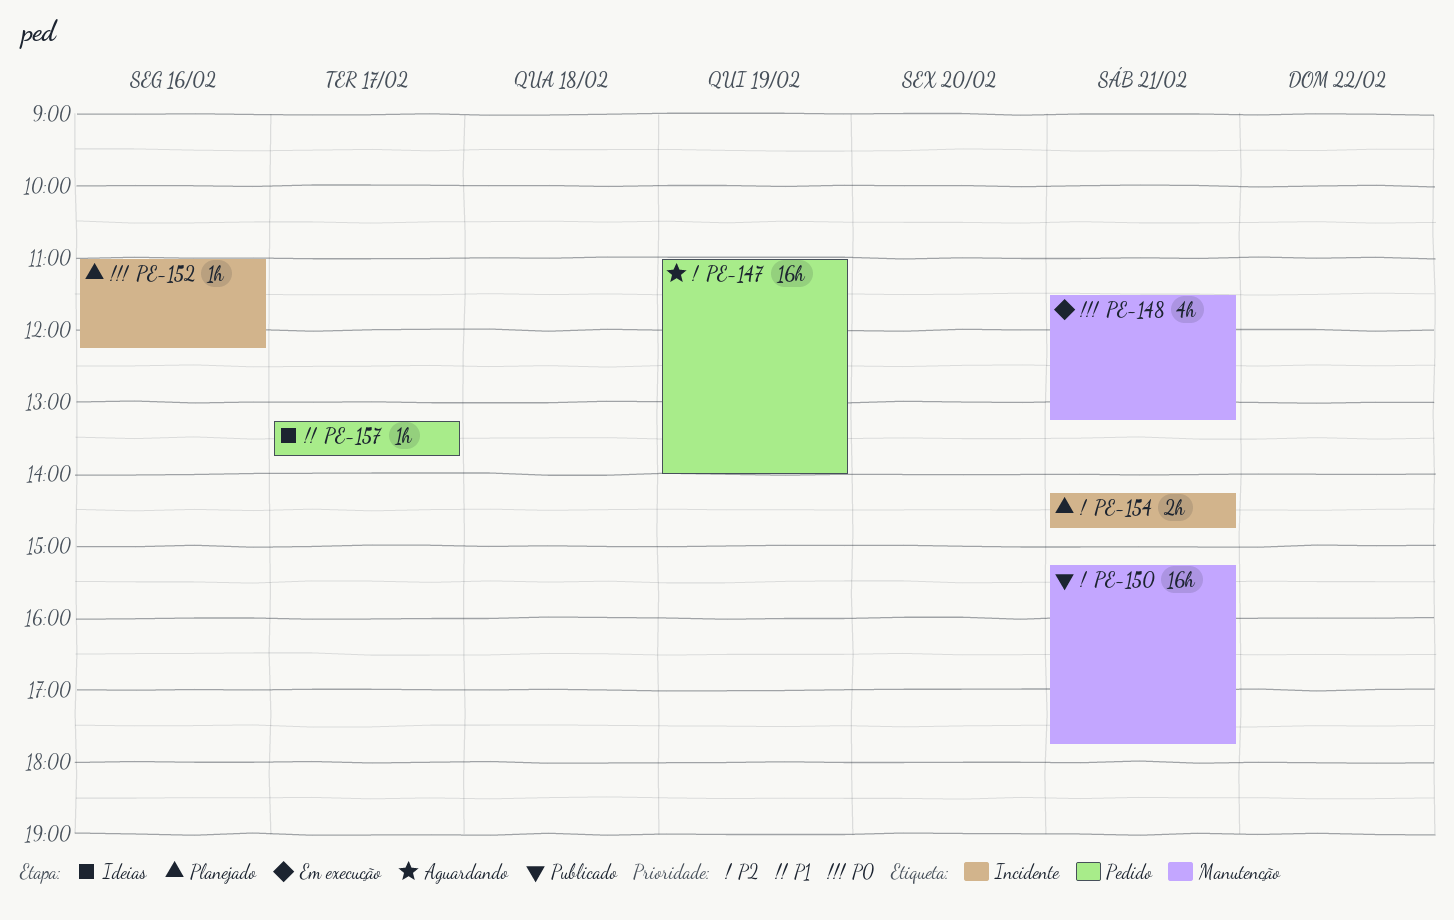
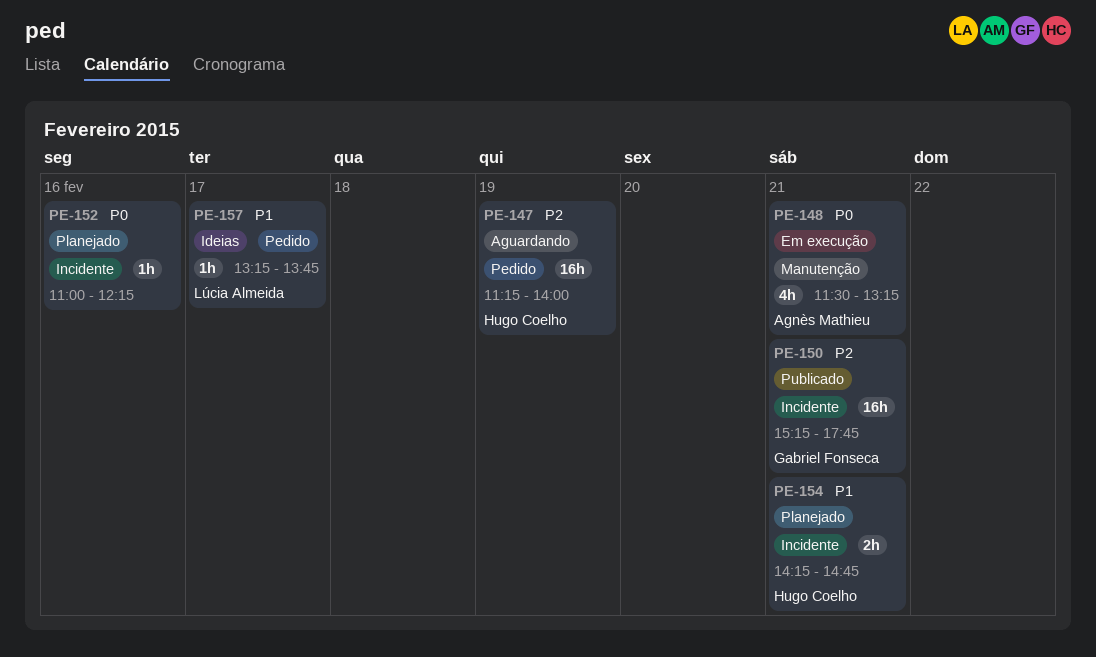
PE-147, begins: 11:00 -> 11:15
PE-150, label: Manutenção -> Incidente
PE-154, priority: P2 -> P1

